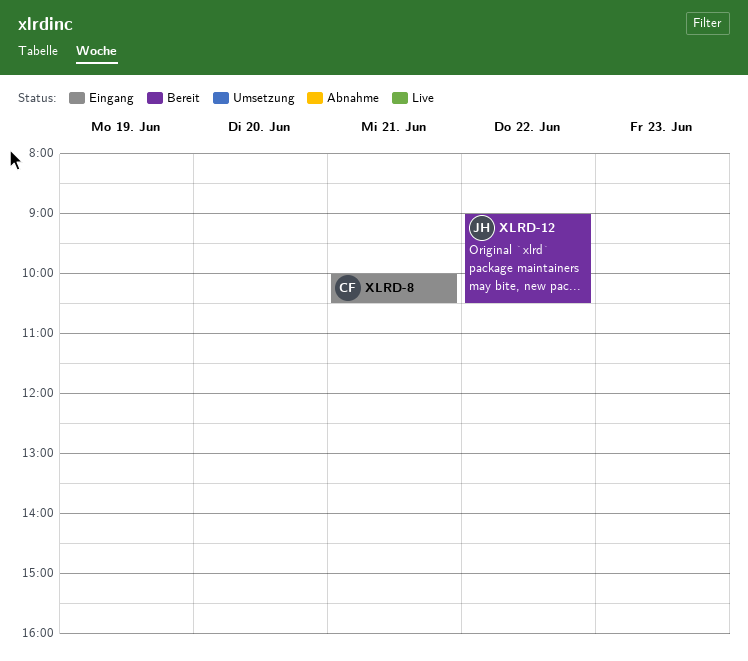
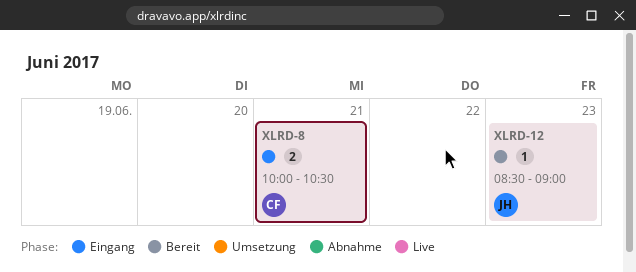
XLRD-12, day: Jun 22 -> Jun 23
XLRD-12, begins: 09:00 -> 08:30
XLRD-12, ends: 10:30 -> 09:00

